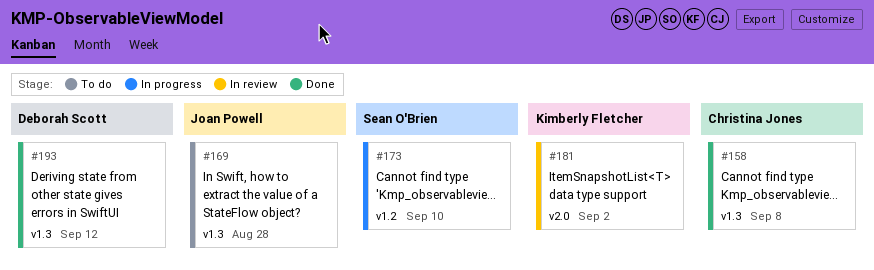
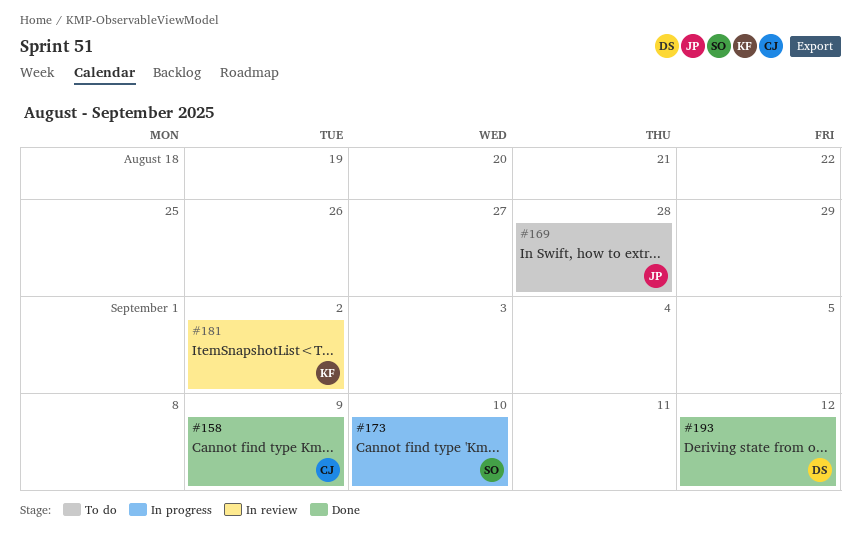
#158, due: Sep 8 -> Sep 9

